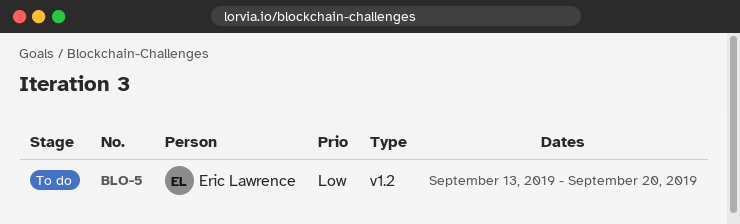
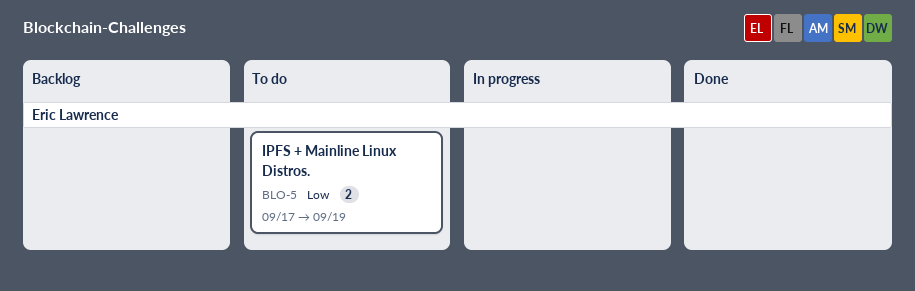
BLO-5, start: Sep 13 -> Sep 17
BLO-5, due: Sep 20 -> Sep 19

